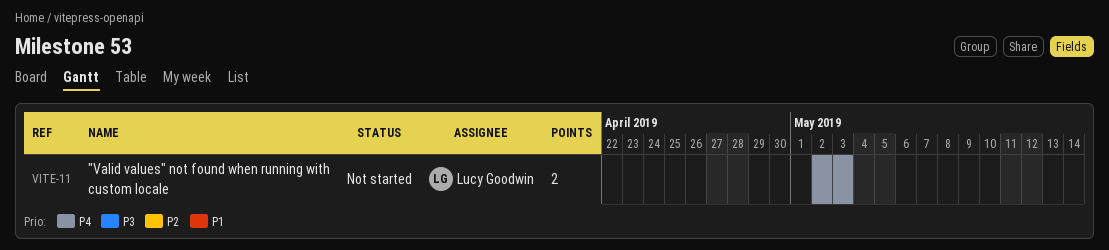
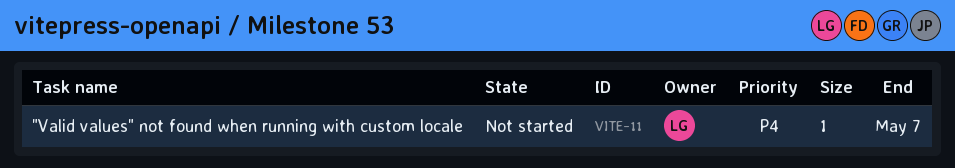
VITE-11, estimate: 2 -> 1
VITE-11, due: May 3 -> May 7

